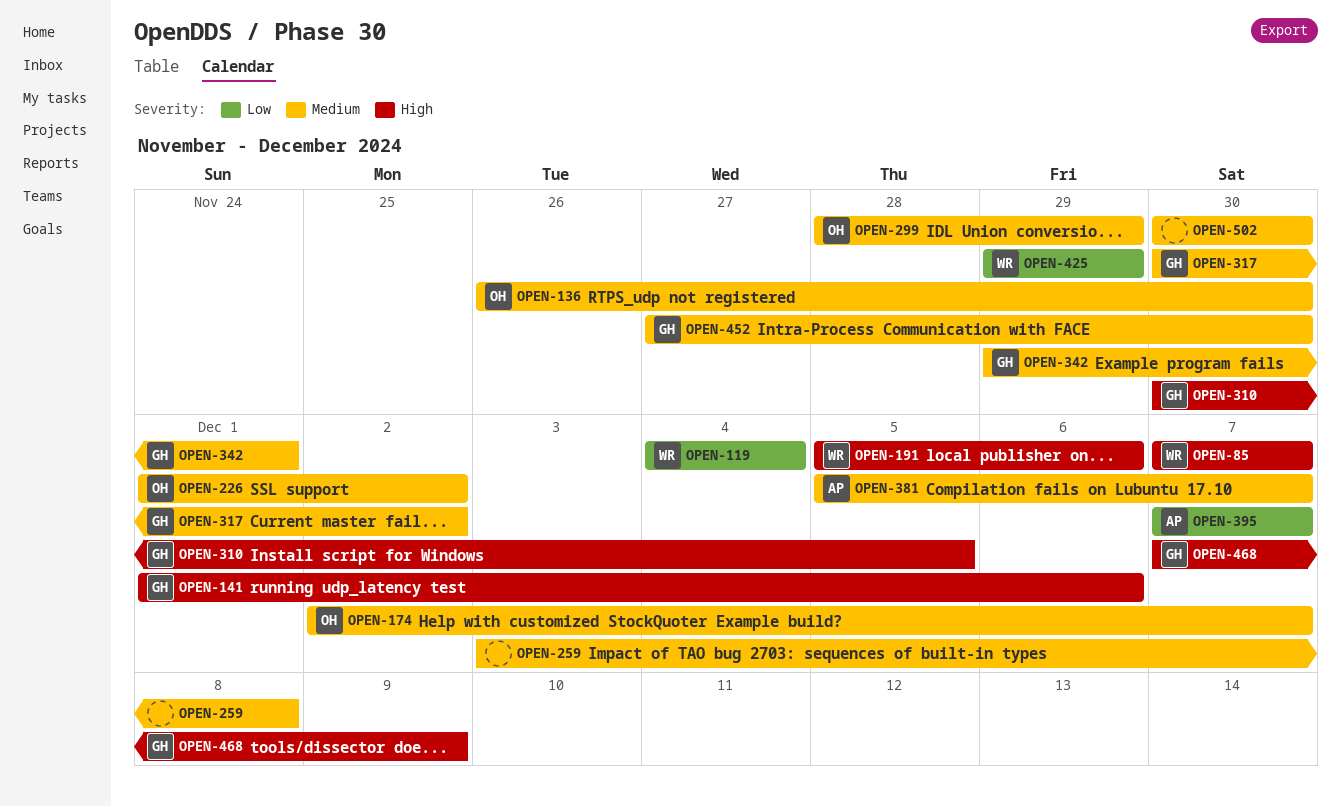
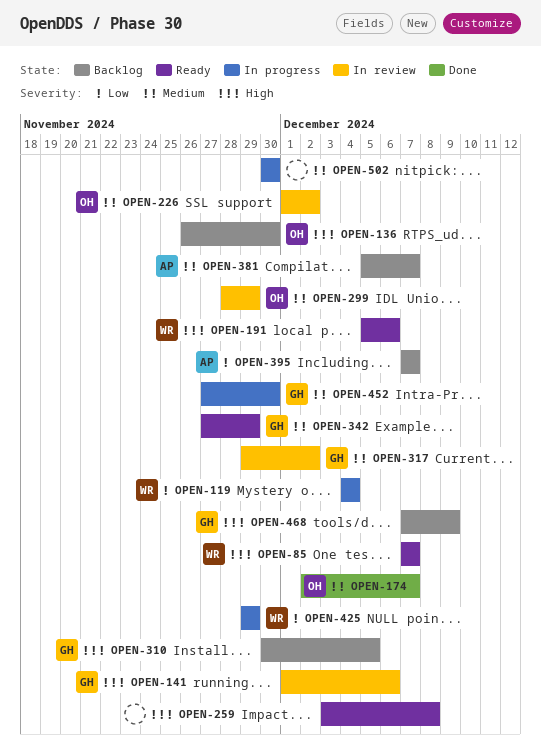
OPEN-136, priority: Medium -> High
OPEN-259, priority: Medium -> High
OPEN-317, start: Nov 30 -> Nov 29
OPEN-342, start: Nov 29 -> Nov 27
OPEN-342, due: Dec 1 -> Nov 29

